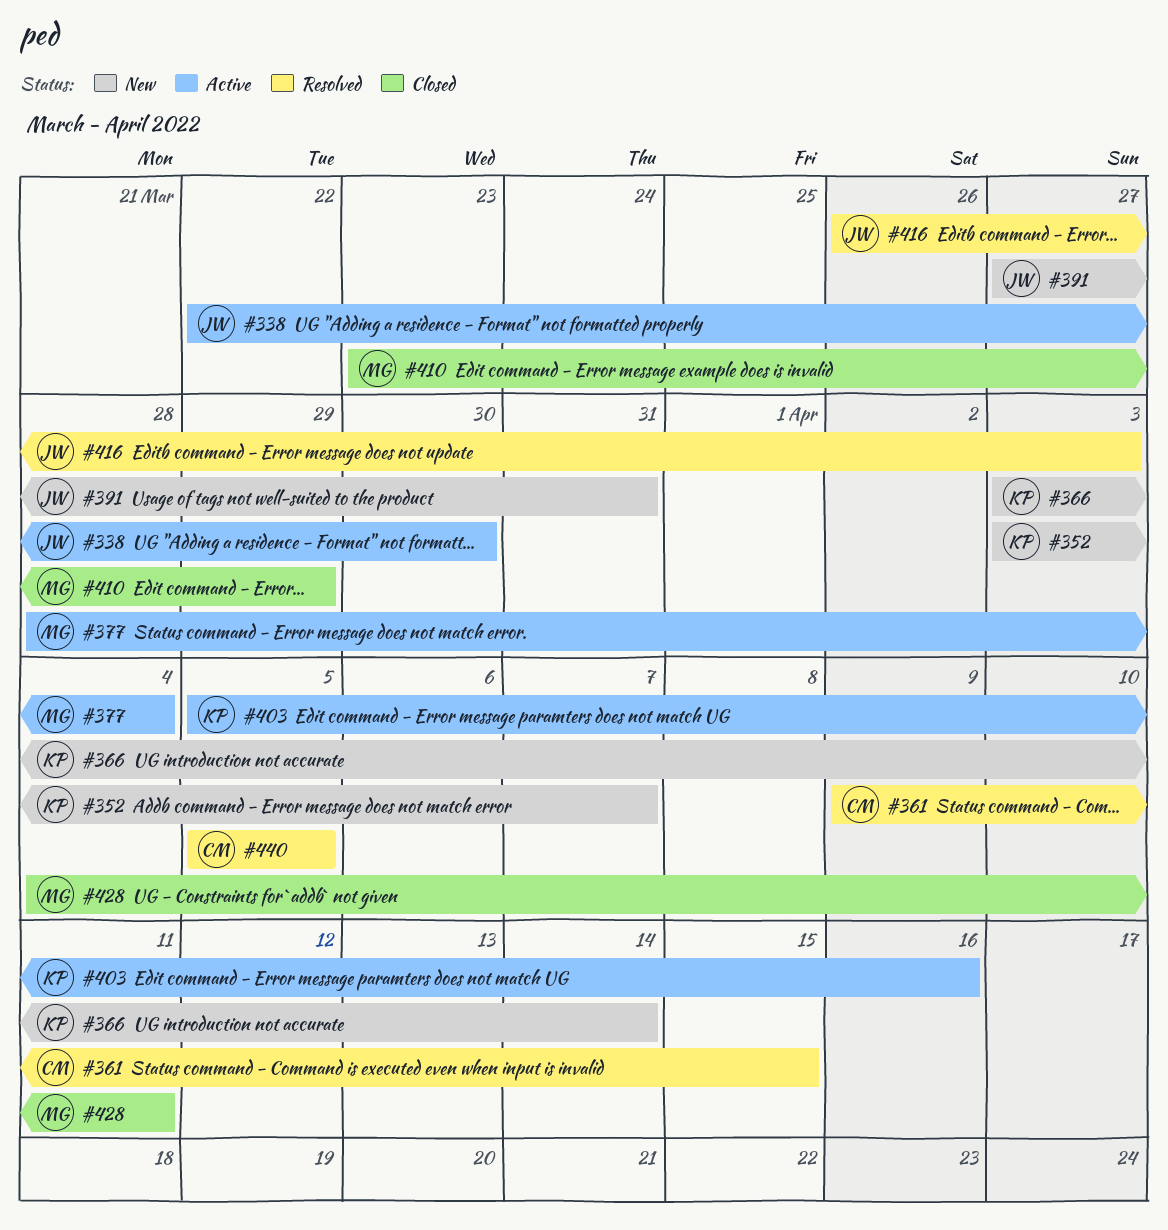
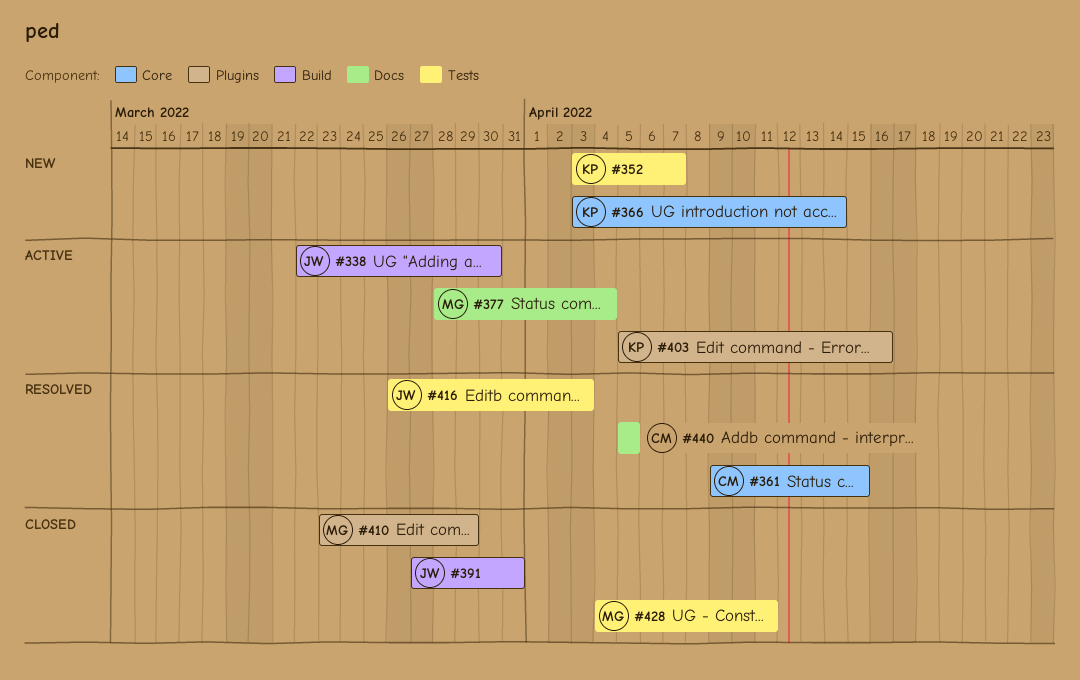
#391, status: New -> Closed

